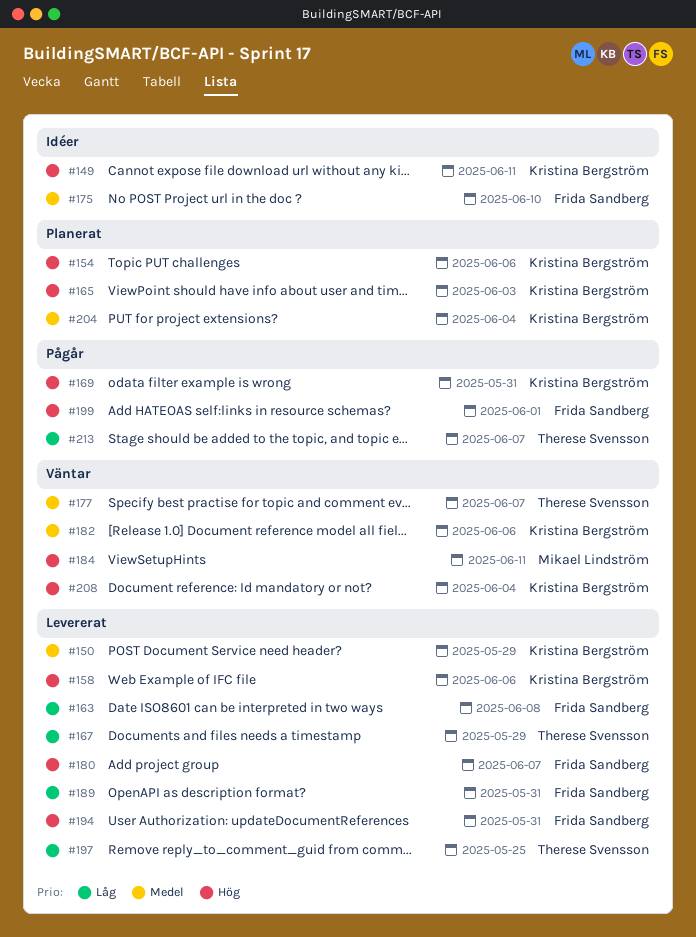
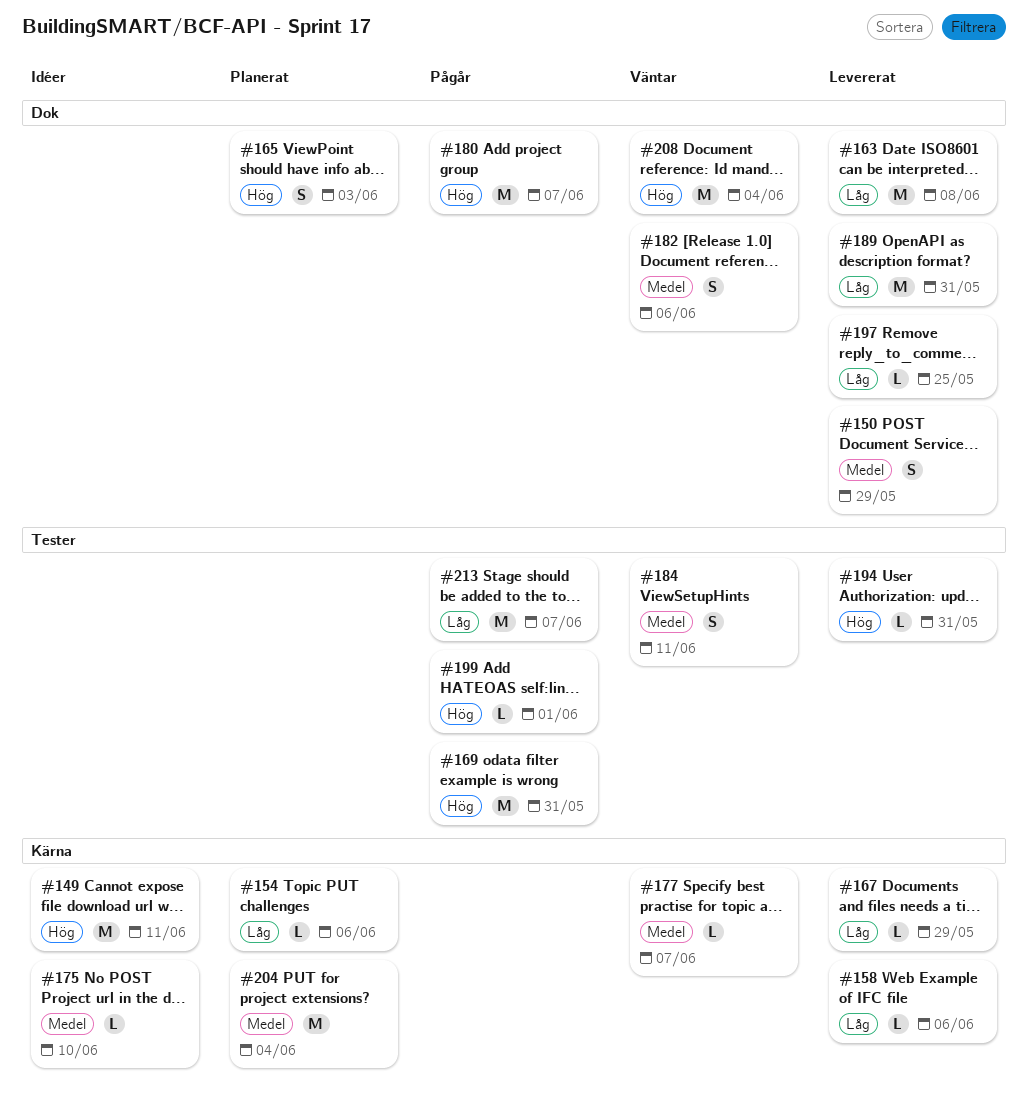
#154, priority: Hög -> Låg
#158, priority: Hög -> Låg
#180, status: Levererat -> Pågår
#184, priority: Hög -> Medel

